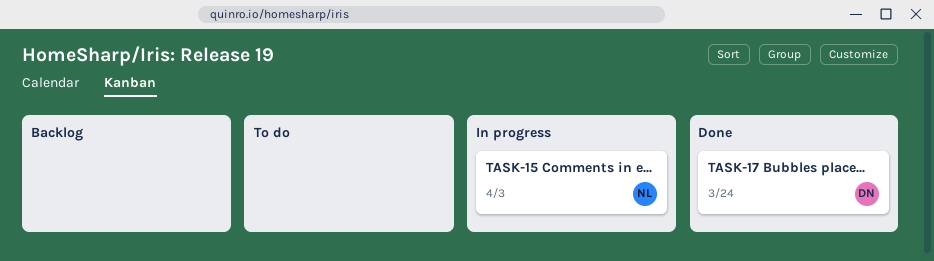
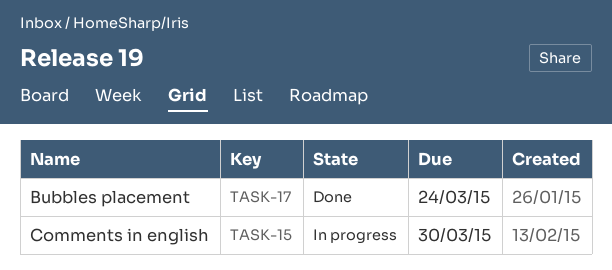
TASK-15, due: Apr 3 -> Mar 30

